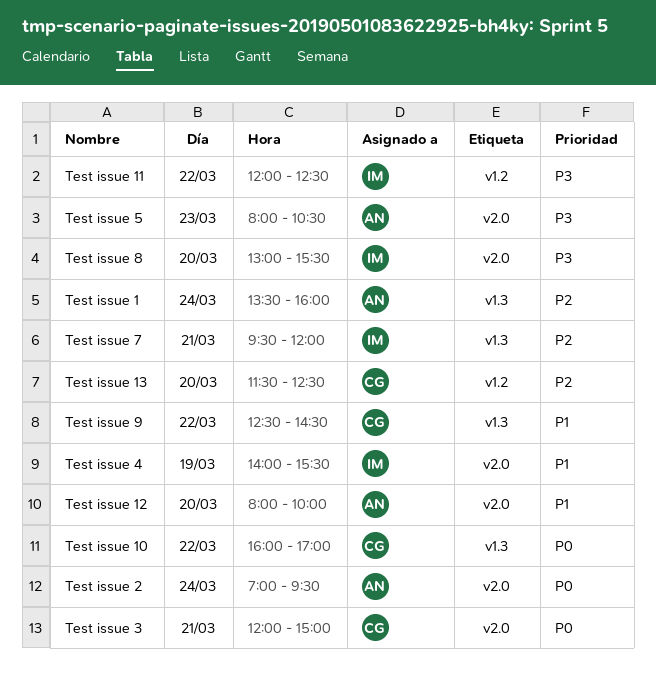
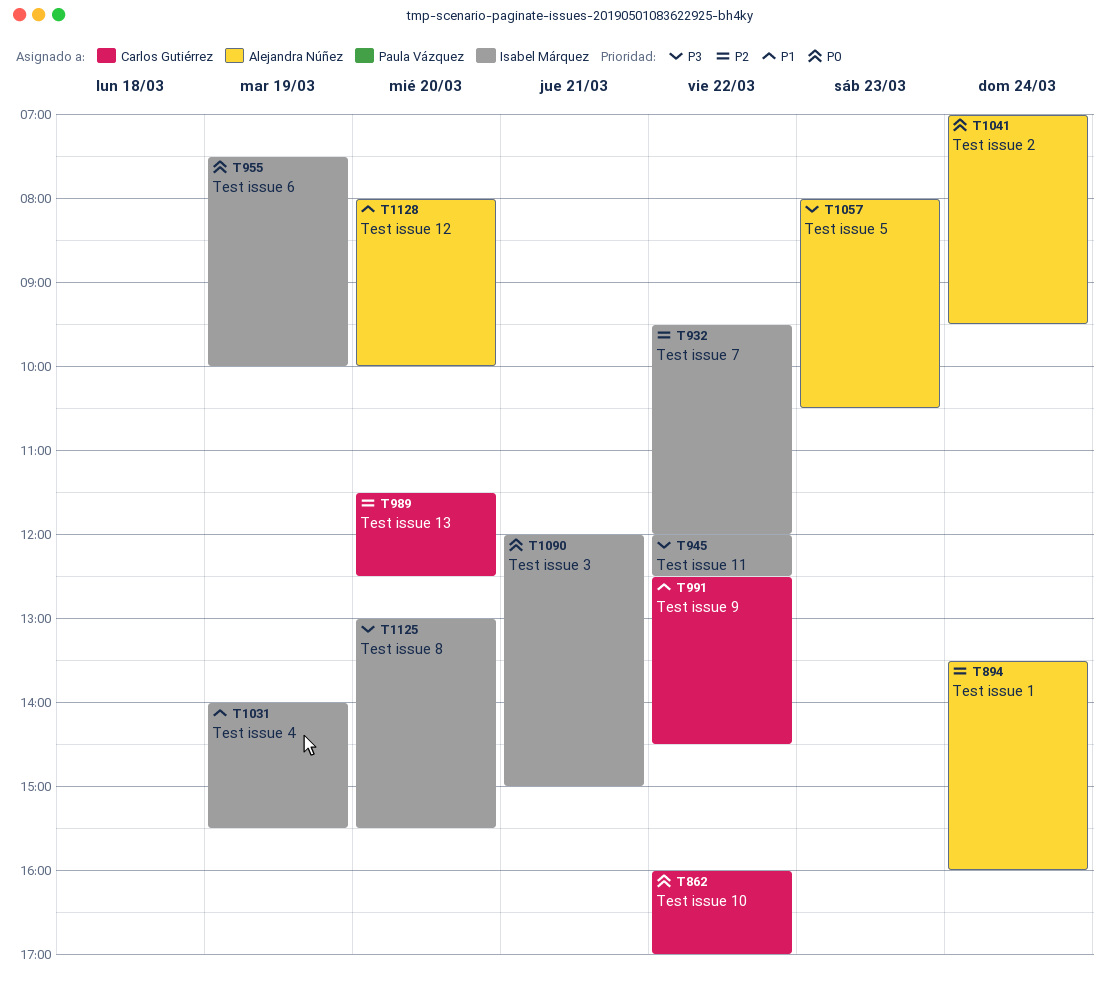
Test issue 3, owner: Carlos Gutiérrez -> Isabel Márquez
Test issue 6: none -> present
Test issue 7, day: Mar 21 -> Mar 22

